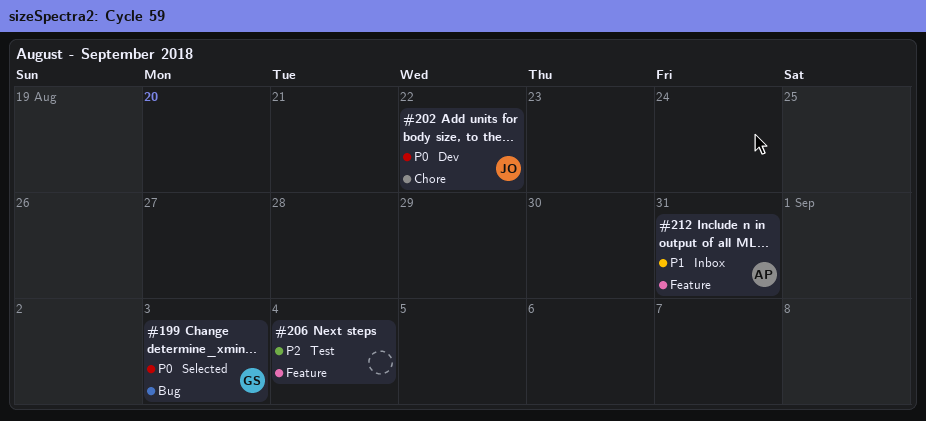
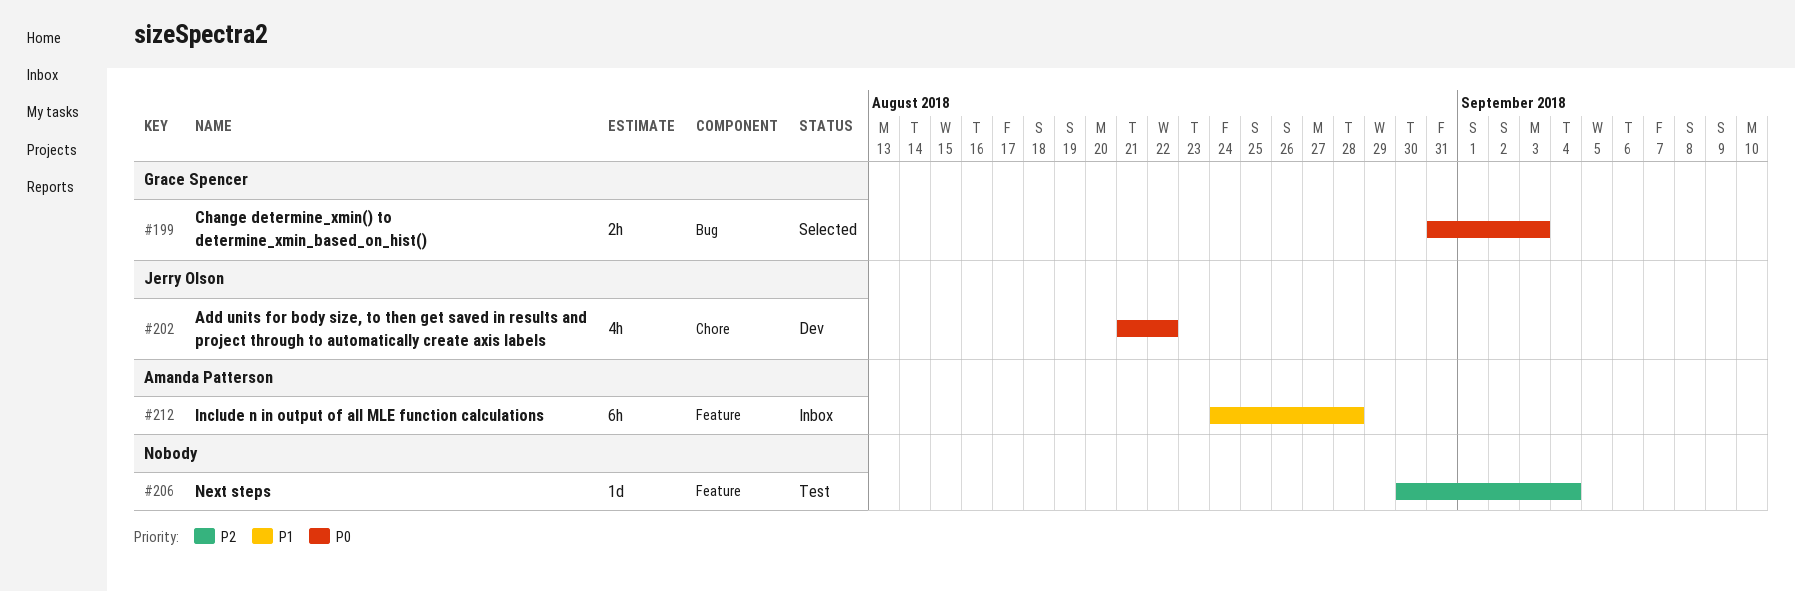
#212, due: Aug 31 -> Aug 28

